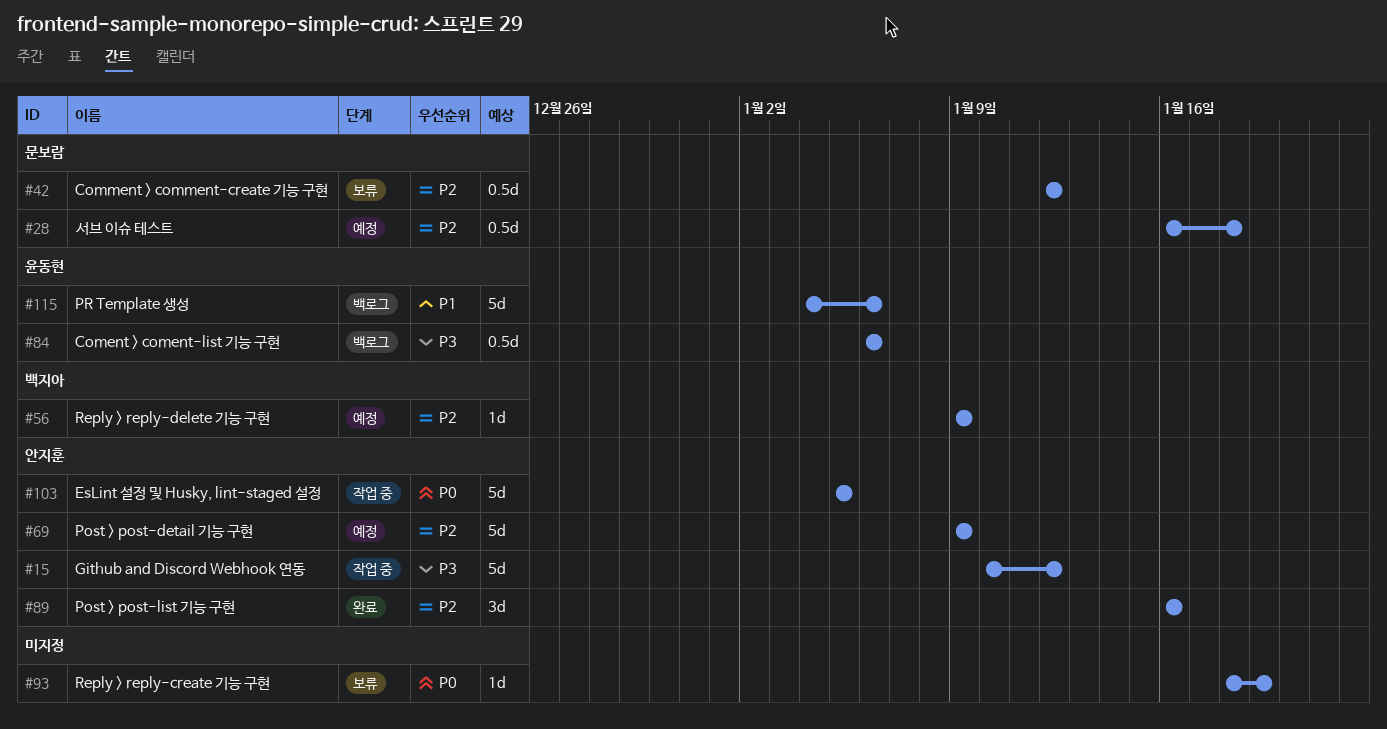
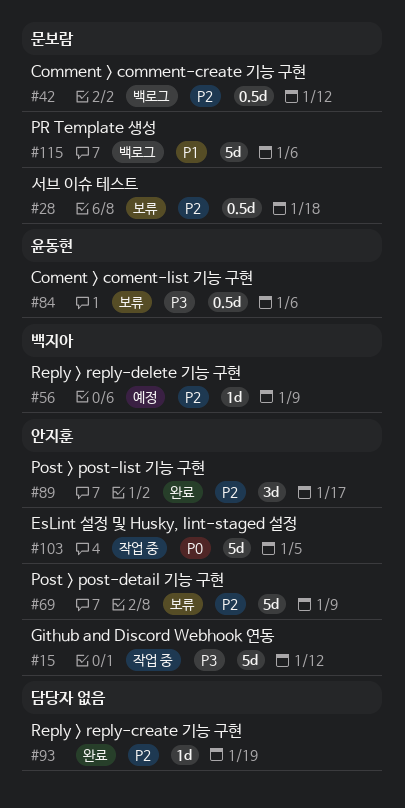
#28, status: 예정 -> 보류
#42, status: 보류 -> 백로그
#69, status: 예정 -> 보류
#84, status: 백로그 -> 보류
#89, due: Jan 16 -> Jan 17
#93, status: 보류 -> 완료
#93, priority: P0 -> P2
#115, owner: 윤동현 -> 문보람

